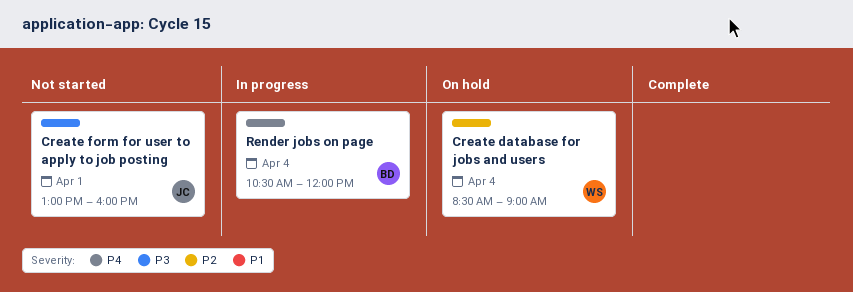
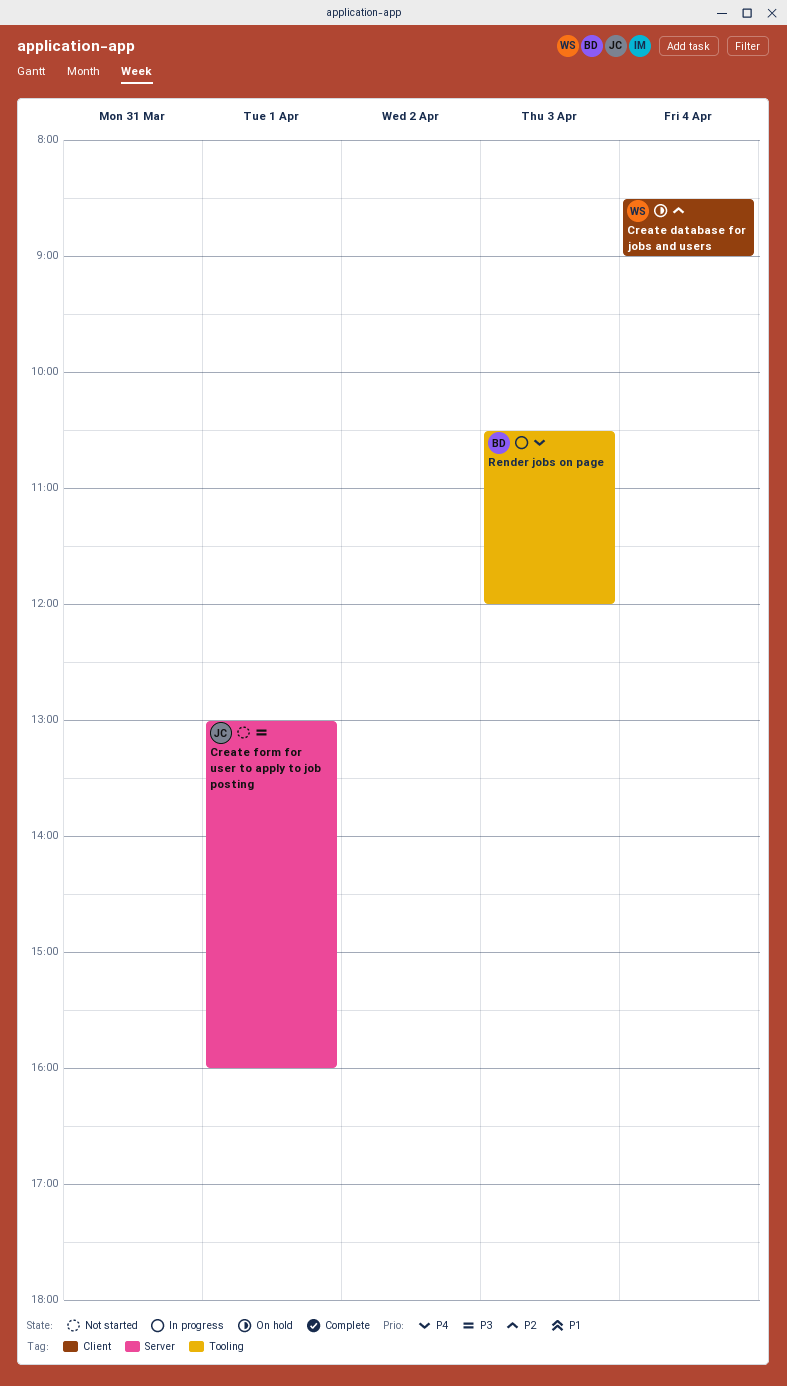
Render jobs on page, day: Apr 4 -> Apr 3

